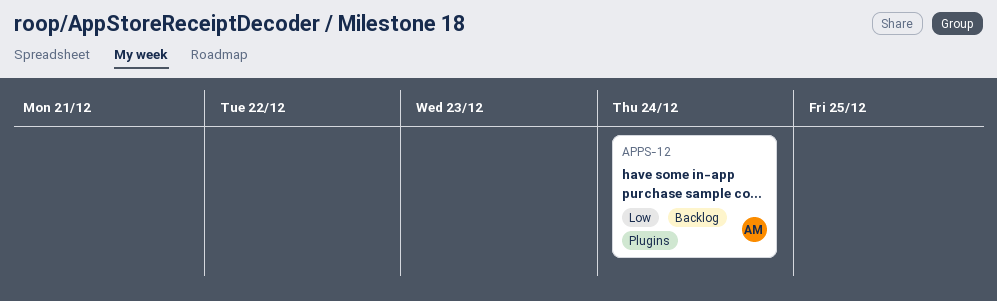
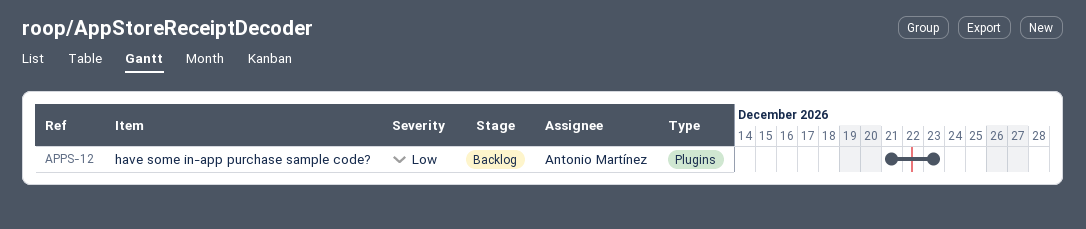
APPS-12, due: Dec 24 -> Dec 23

